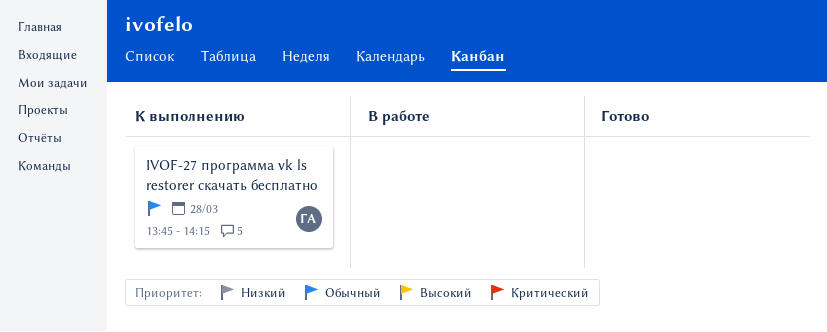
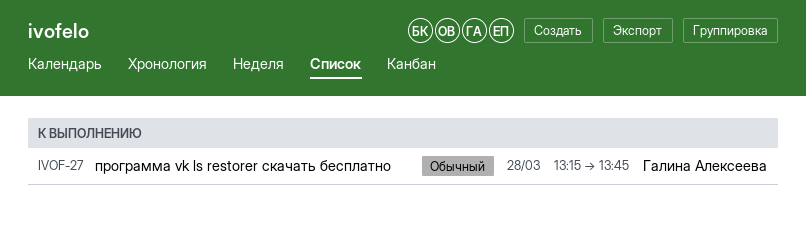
IVOF-27, begins: 13:45 -> 13:15
IVOF-27, ends: 14:15 -> 13:45

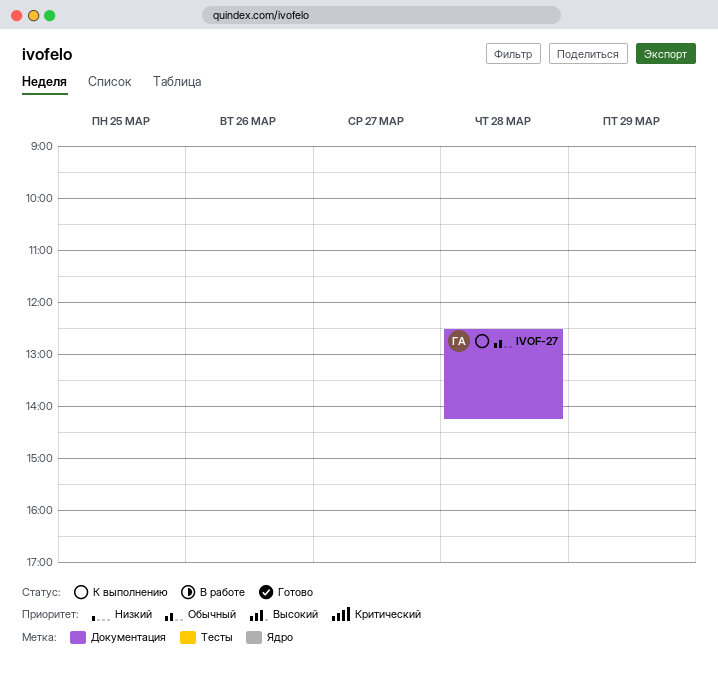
IVOF-27, begins: 13:15 -> 12:30
IVOF-27, ends: 13:45 -> 14:15

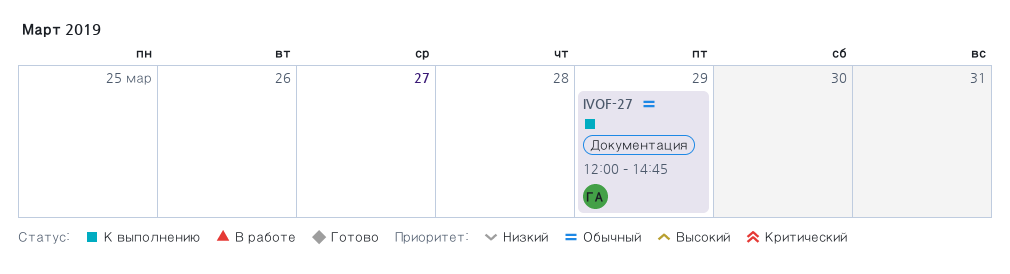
IVOF-27, day: Mar 28 -> Mar 29
IVOF-27, begins: 12:30 -> 12:00
IVOF-27, ends: 14:15 -> 14:45

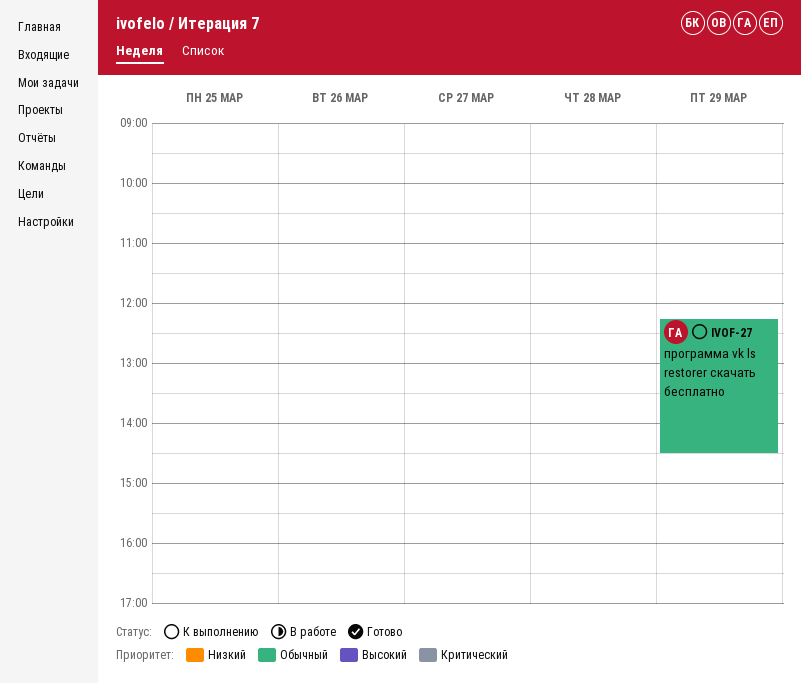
IVOF-27, begins: 12:00 -> 12:15
IVOF-27, ends: 14:45 -> 14:30

